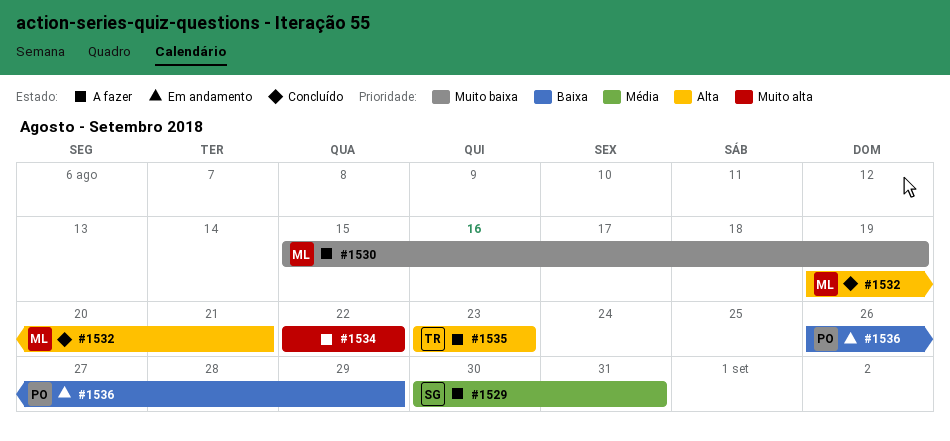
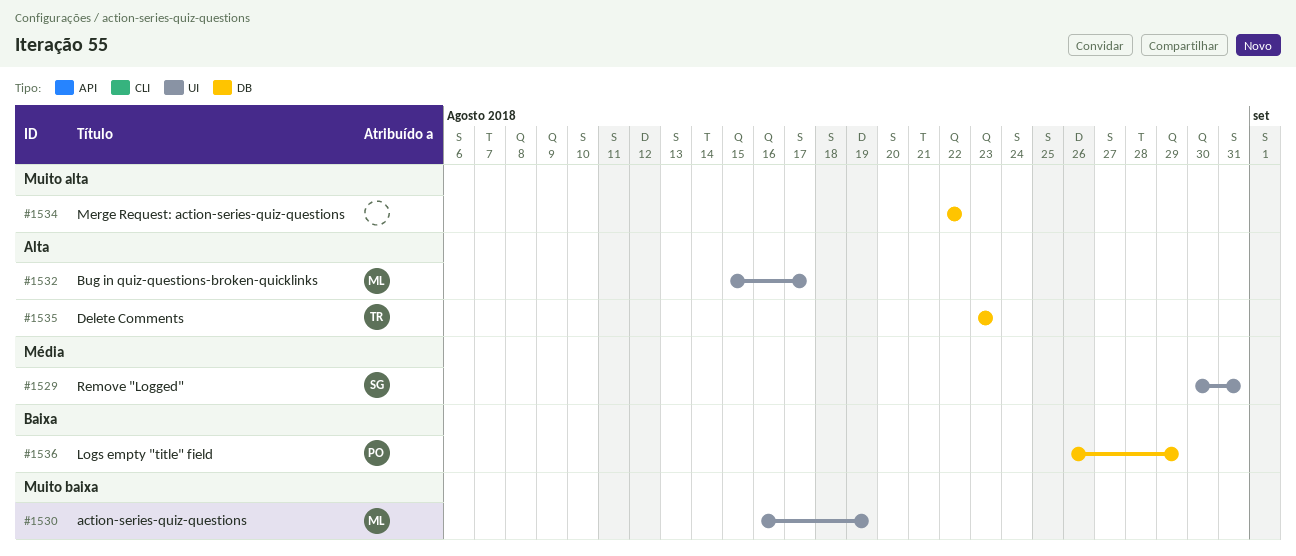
#1530, start: Aug 15 -> Aug 16
#1532, start: Aug 19 -> Aug 15
#1532, due: Aug 21 -> Aug 17

